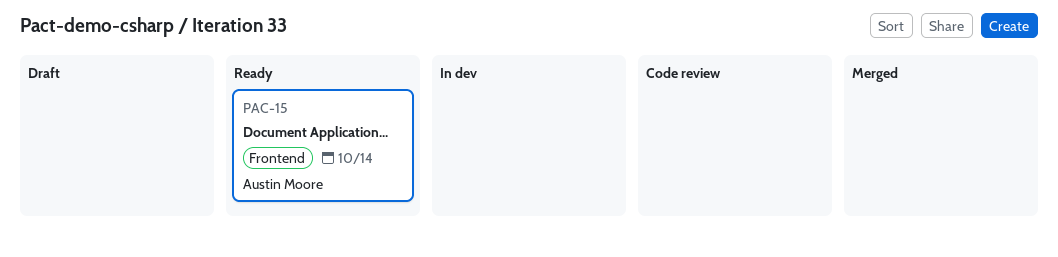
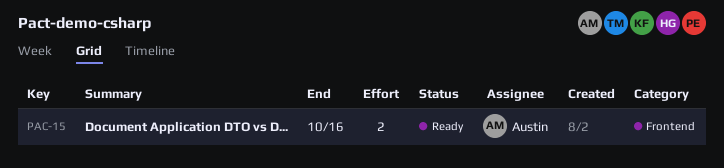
PAC-15, due: Oct 14 -> Oct 16

